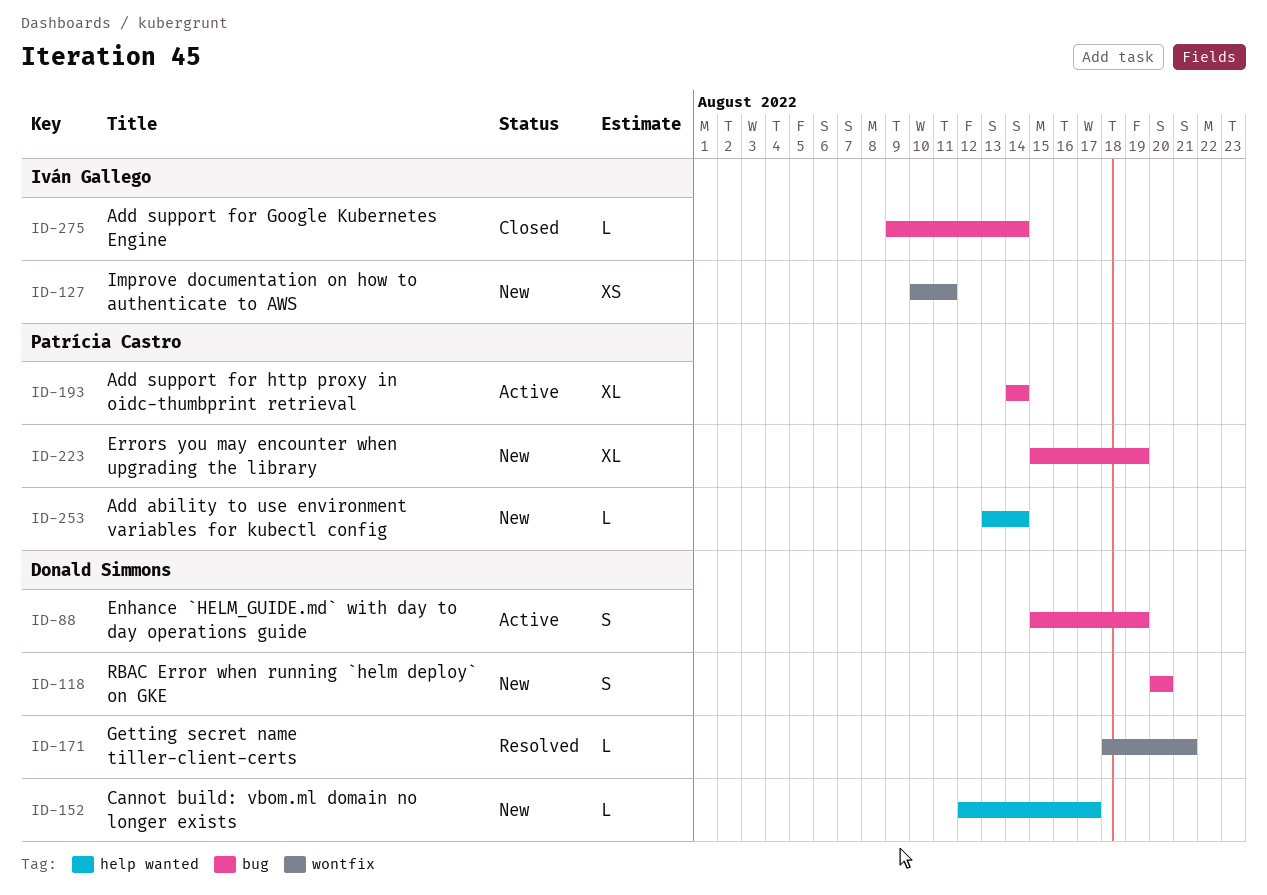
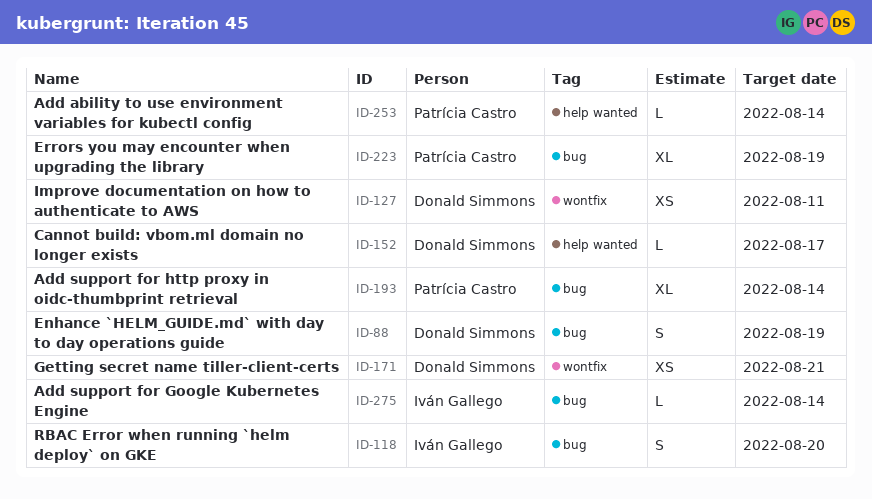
ID-118, owner: Donald Simmons -> Iván Gallego
ID-127, owner: Iván Gallego -> Donald Simmons
ID-171, estimate: L -> XS

